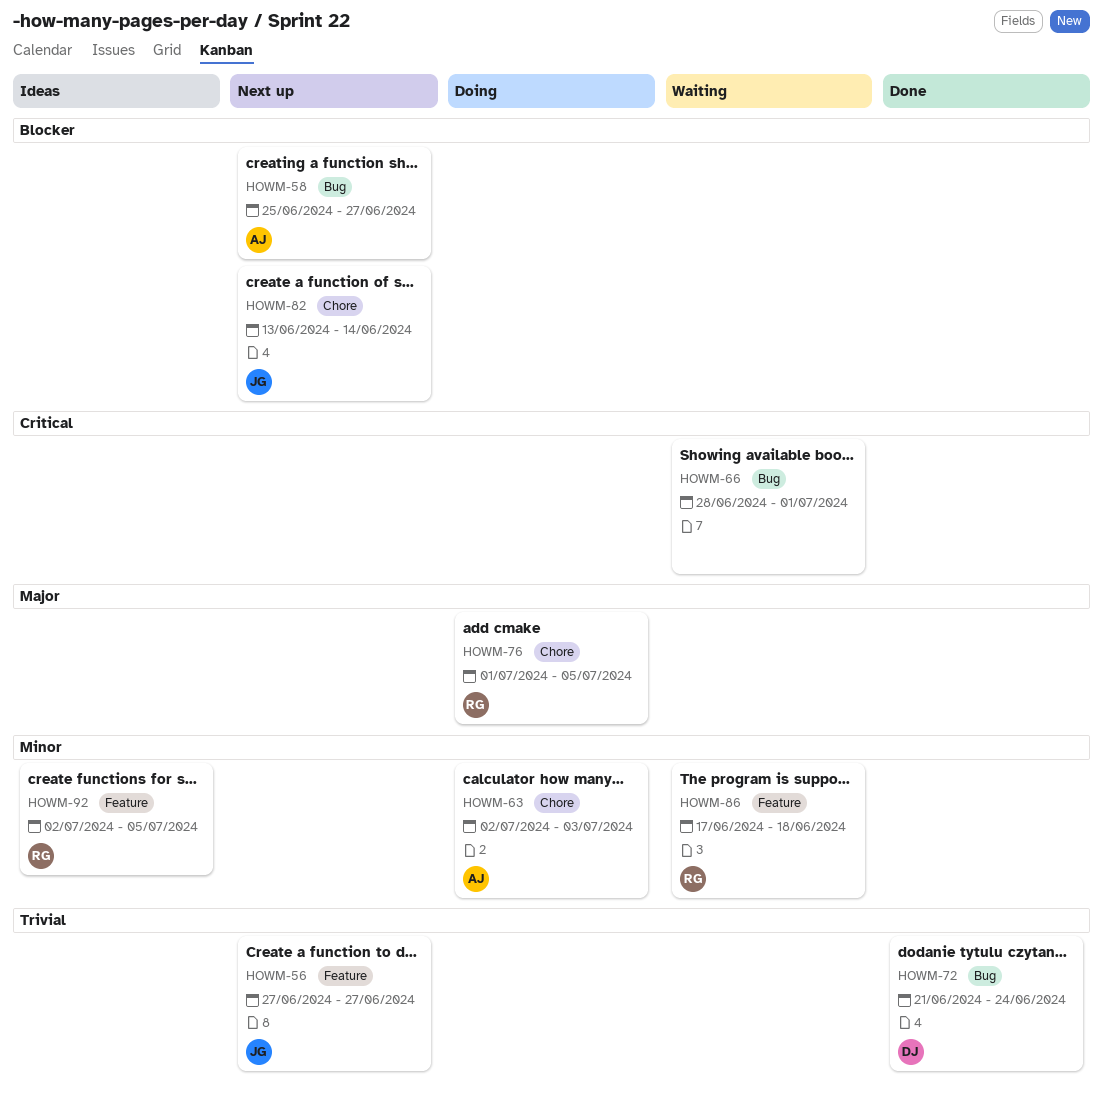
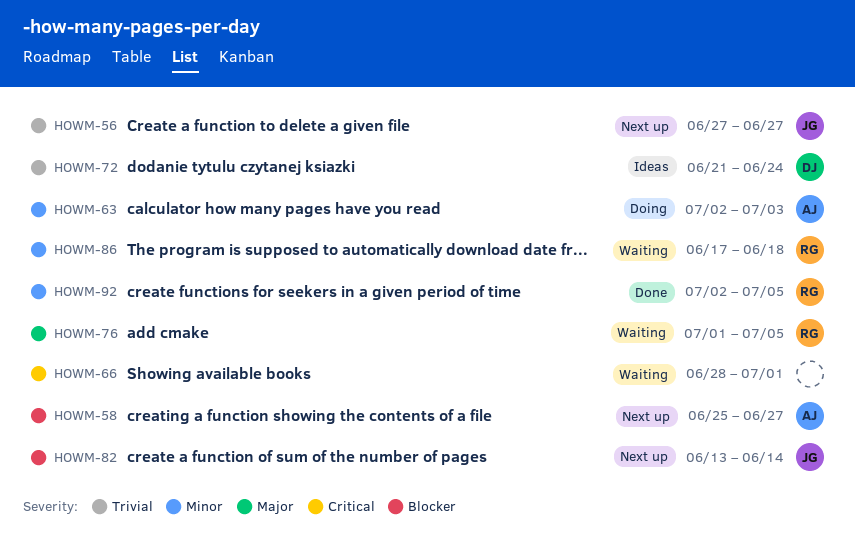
HOWM-72, status: Done -> Ideas
HOWM-76, status: Doing -> Waiting
HOWM-92, status: Ideas -> Done

